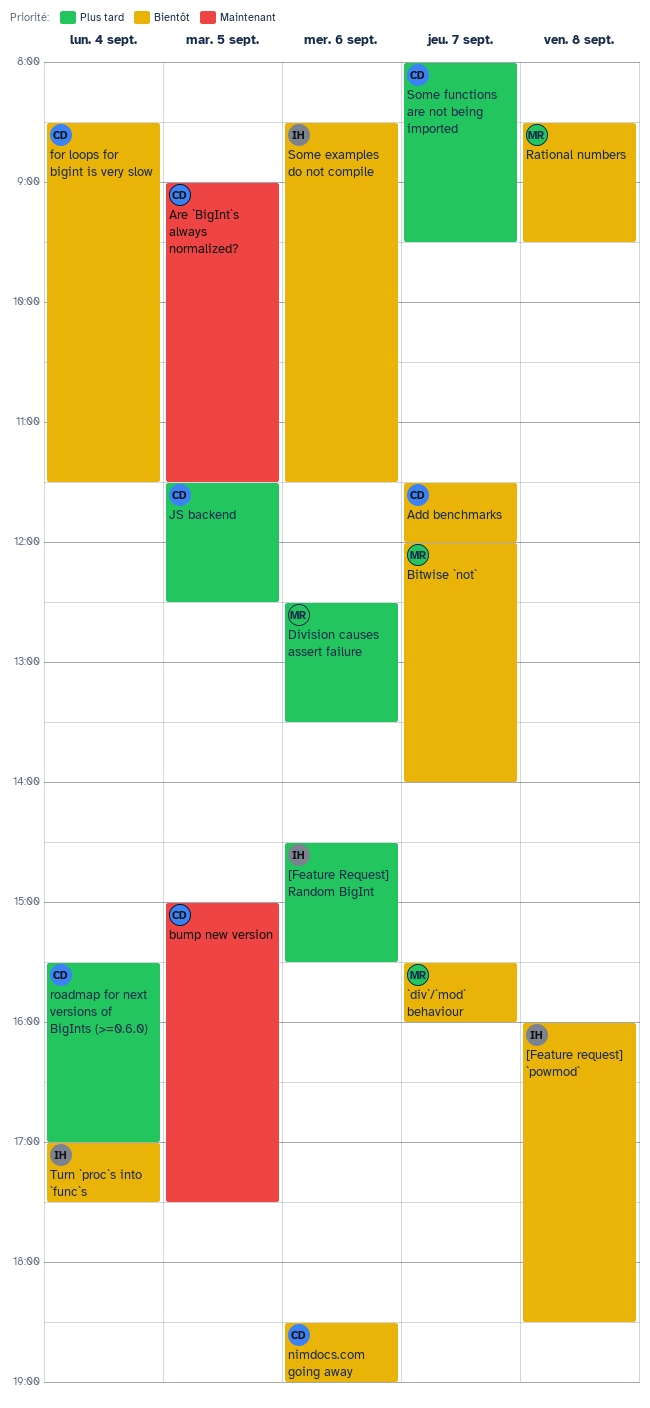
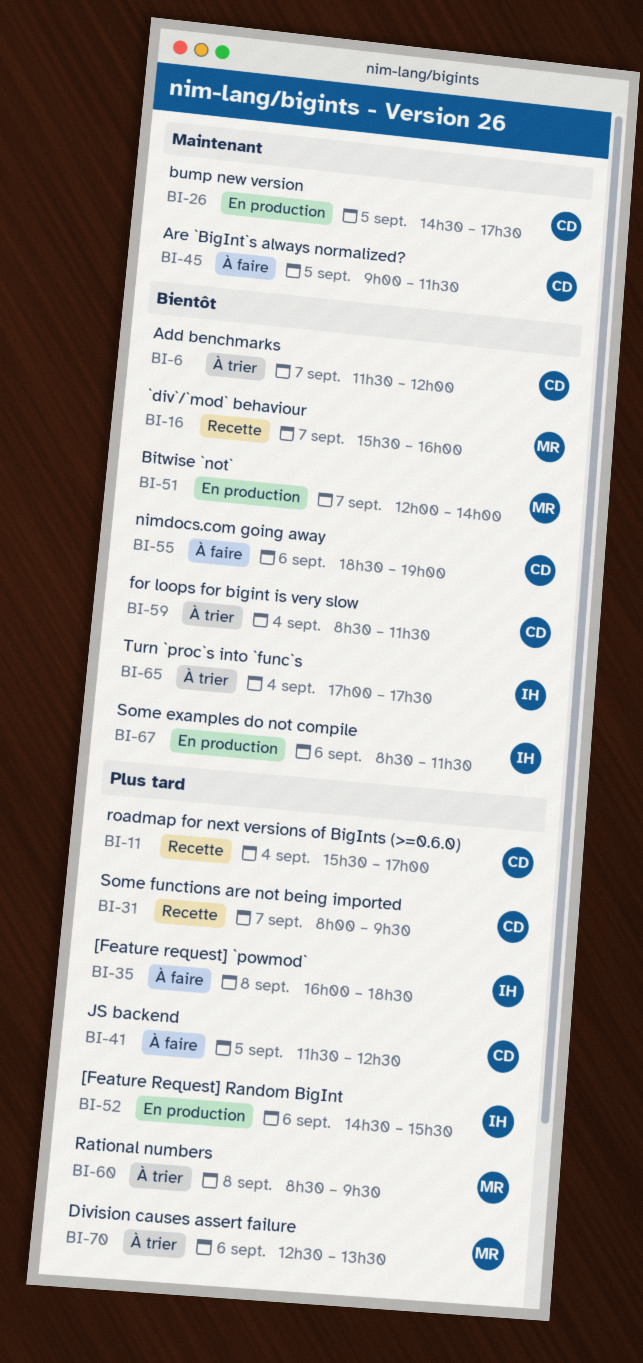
[Feature request] `powmod`, priority: Bientôt -> Plus tard
bump new version, begins: 15:00 -> 14:30
Rational numbers, priority: Bientôt -> Plus tard

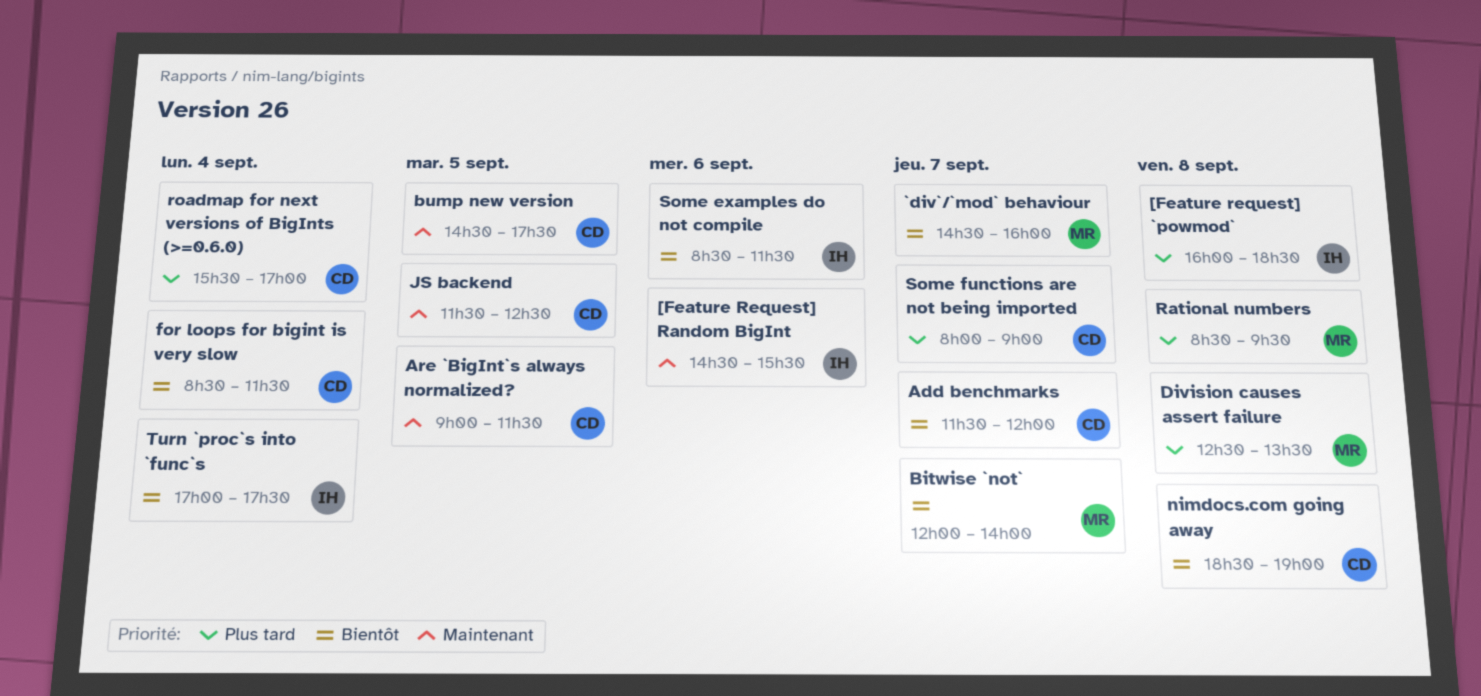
[Feature Request] Random BigInt, priority: Plus tard -> Maintenant
`div`/`mod` behaviour, begins: 15:30 -> 14:30
Division causes assert failure, day: Sep 6 -> Sep 8
JS backend, priority: Plus tard -> Maintenant
nimdocs.com going away, day: Sep 6 -> Sep 8
Some functions are not being imported, ends: 09:30 -> 09:00

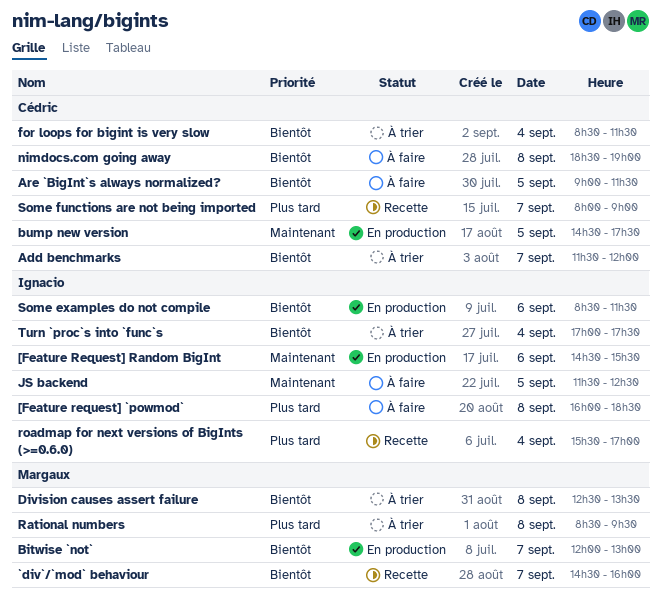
Are `BigInt`s always normalized?, priority: Maintenant -> Bientôt
Bitwise `not`, ends: 14:00 -> 13:00
Division causes assert failure, priority: Plus tard -> Bientôt
JS backend, owner: Cédric -> Ignacio
roadmap for next versions of BigInts (>=0.6.0), owner: Cédric -> Ignacio

